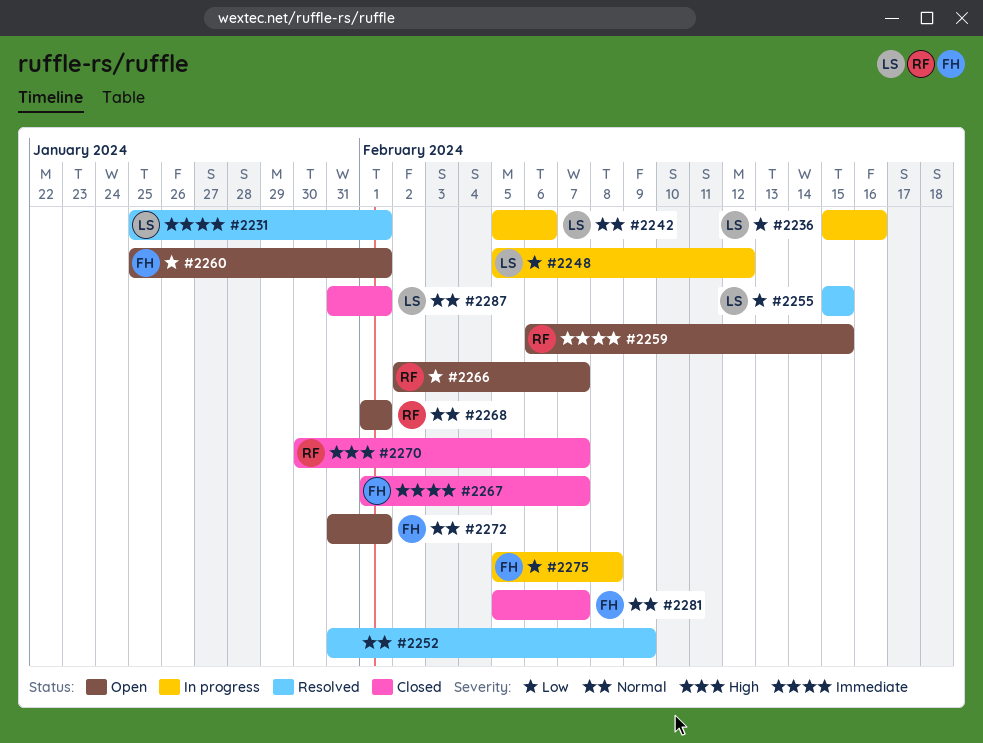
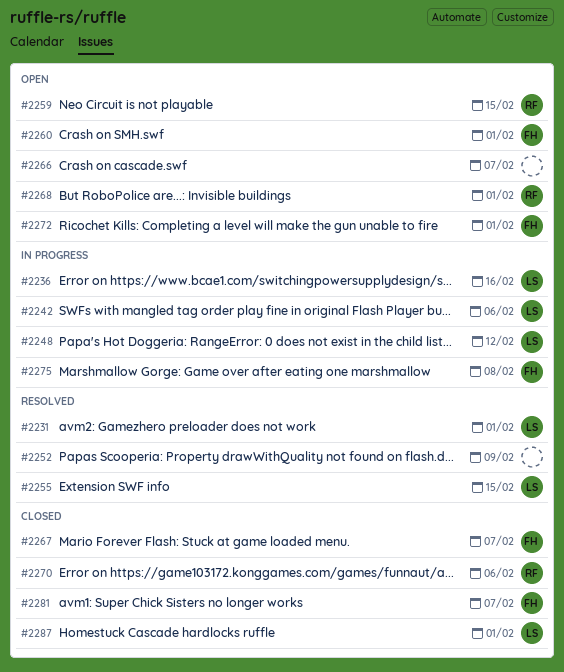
#2266, owner: RF -> none
#2270, due: Feb 7 -> Feb 6

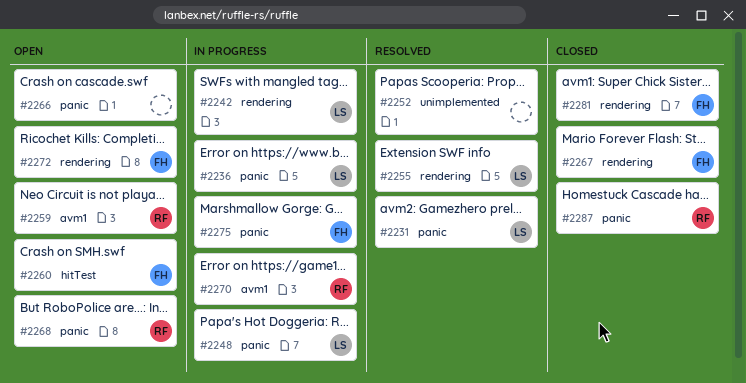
#2270, status: Closed -> In progress
#2287, owner: LS -> RF

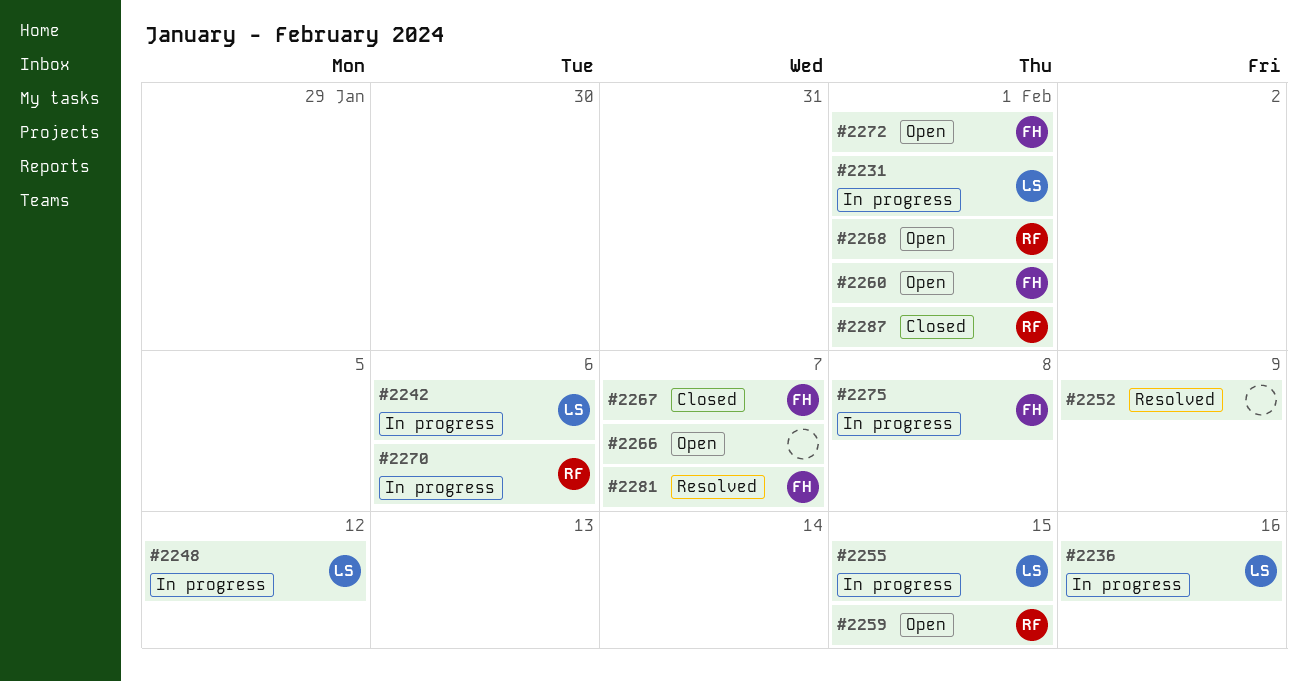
#2231, status: Resolved -> In progress
#2255, status: Resolved -> In progress
#2281, status: Closed -> Resolved

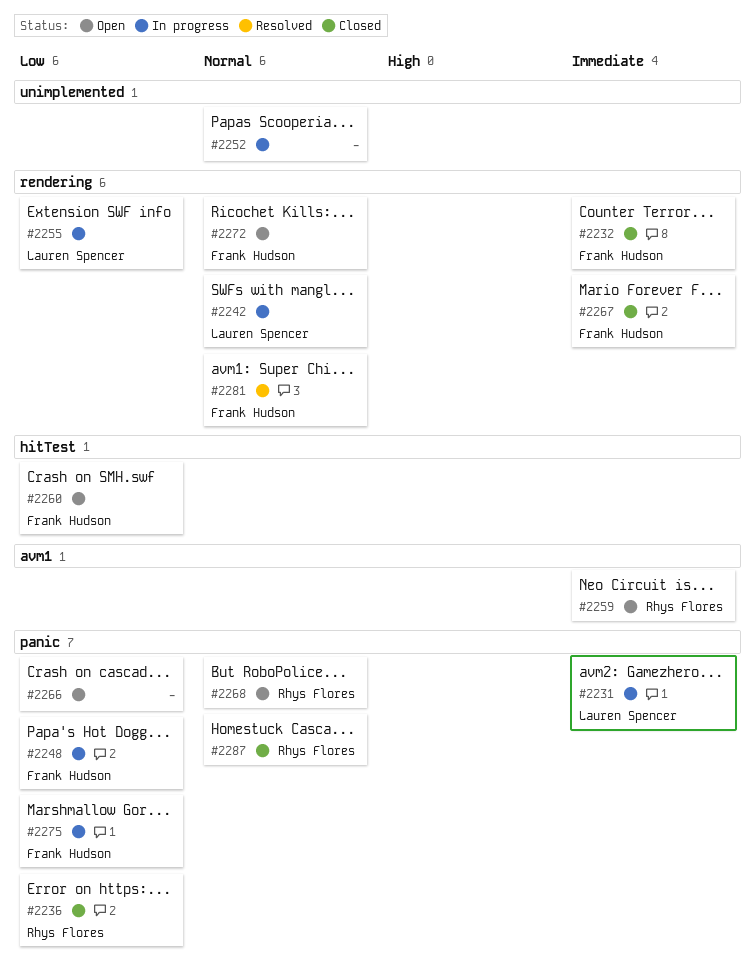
#2232: none -> present
#2236, status: In progress -> Closed
#2236, owner: Lauren Spencer -> Rhys Flores
#2248, owner: Lauren Spencer -> Frank Hudson
#2252, status: Resolved -> In progress
#2270: present -> none

